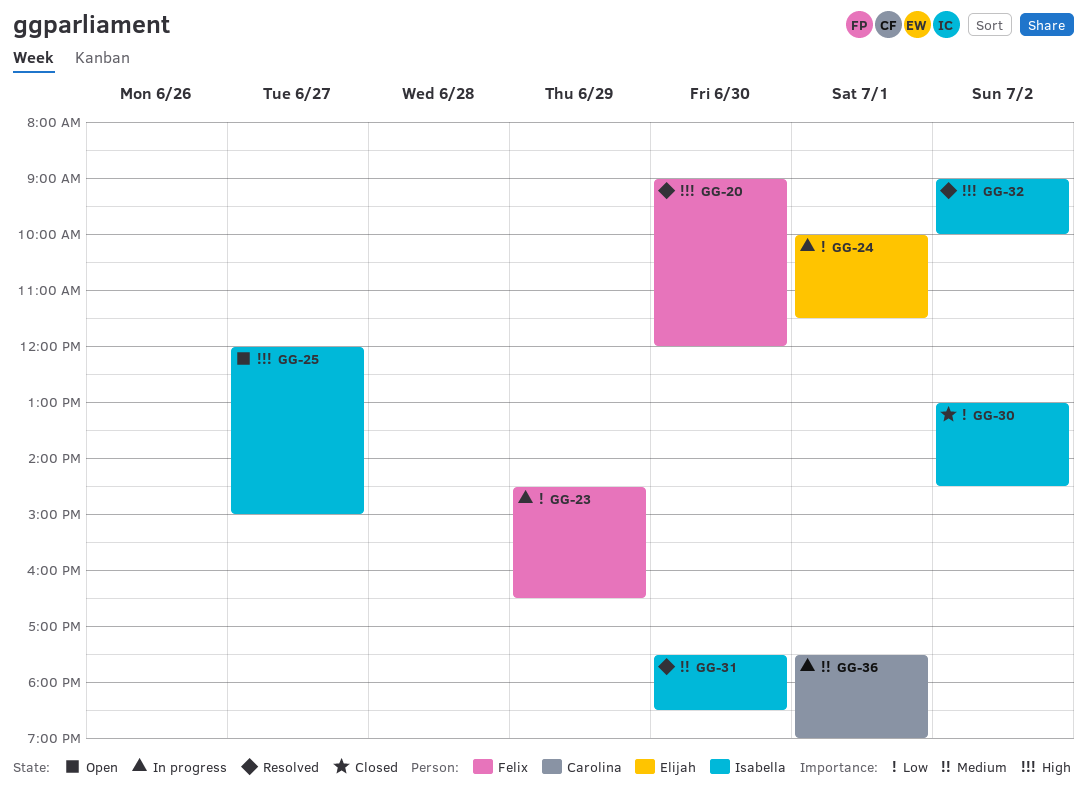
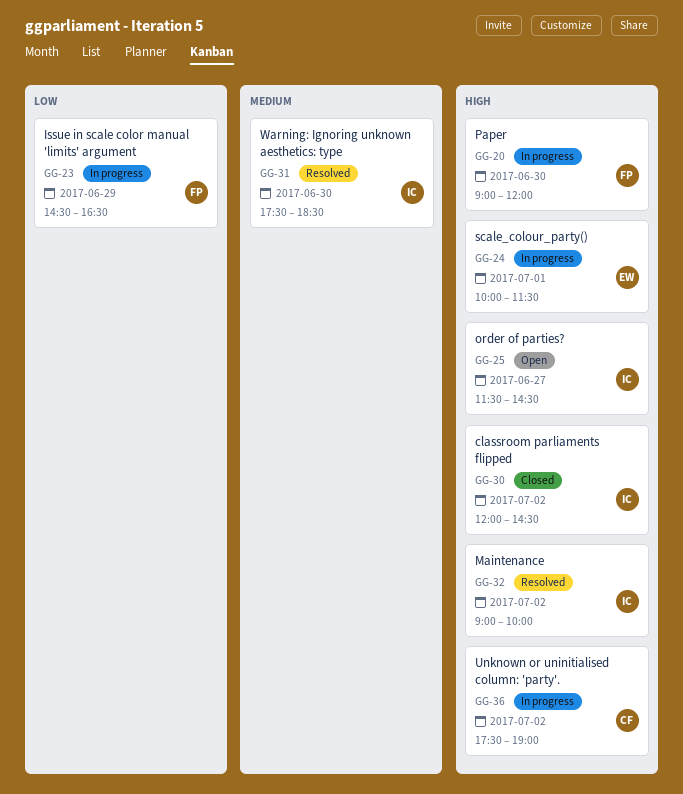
GG-20, status: Resolved -> In progress
GG-24, priority: Low -> High
GG-25, begins: 12:00 -> 11:30
GG-25, ends: 15:00 -> 14:30
GG-30, priority: Low -> High
GG-30, begins: 13:00 -> 12:00
GG-36, priority: Medium -> High
GG-36, day: Jul 1 -> Jul 2

